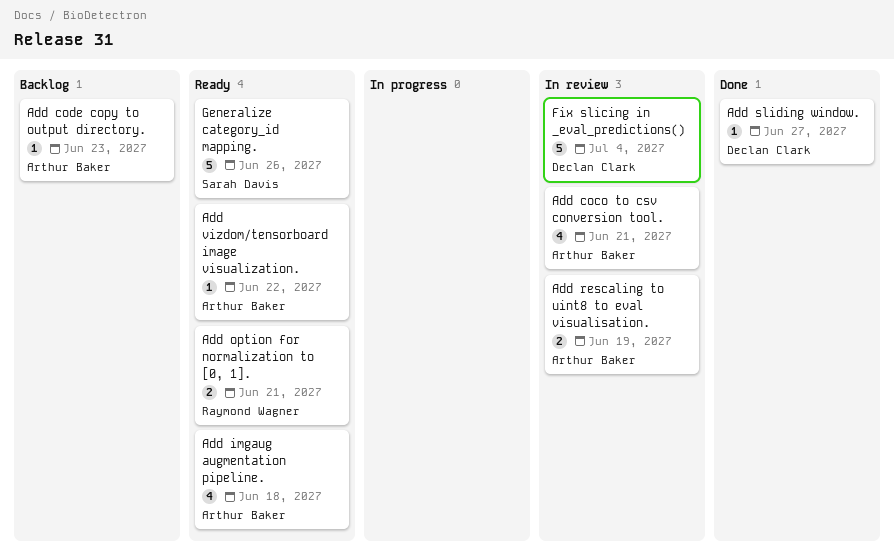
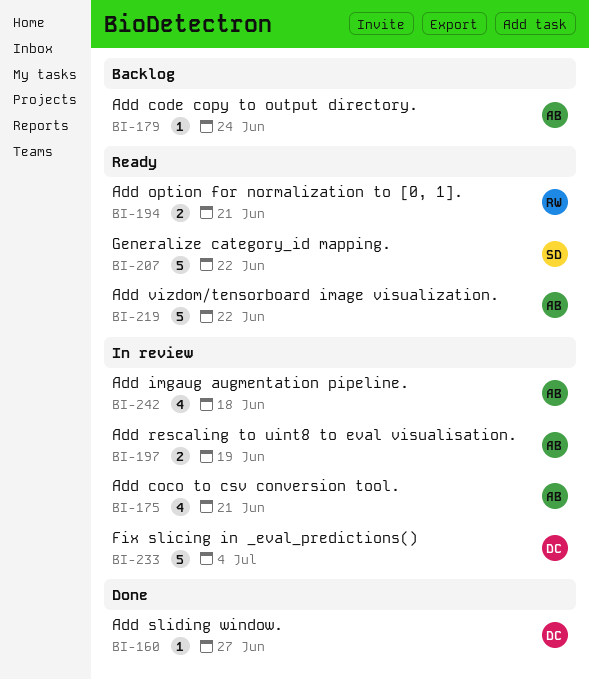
Add code copy to output directory., due: Jun 23 -> Jun 24
Add imgaug augmentation pipeline., status: Ready -> In review
Add vizdom/tensorboard image visualization., estimate: 1 -> 5
Generalize category_id mapping., due: Jun 26 -> Jun 22

